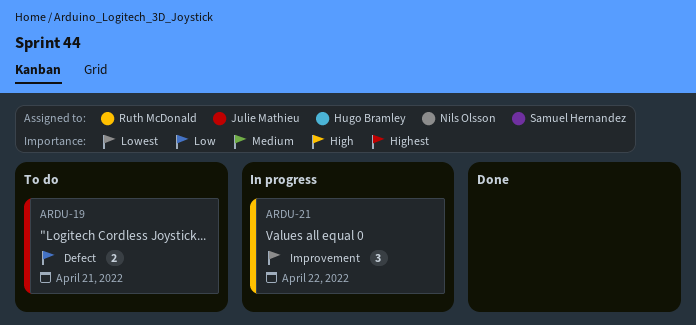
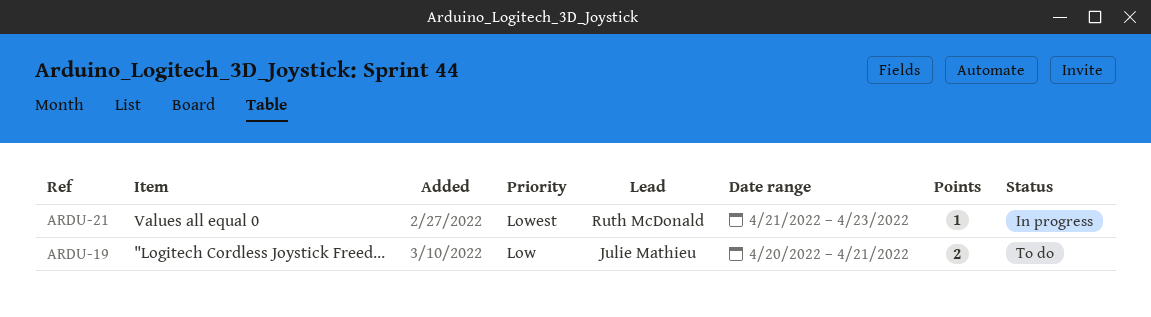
ARDU-21, estimate: 3 -> 1
ARDU-21, due: Apr 22 -> Apr 23

